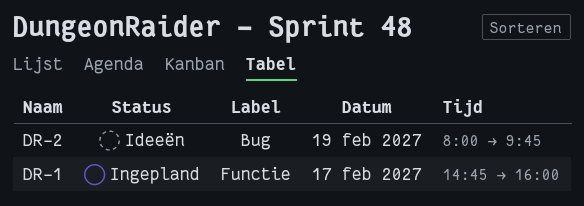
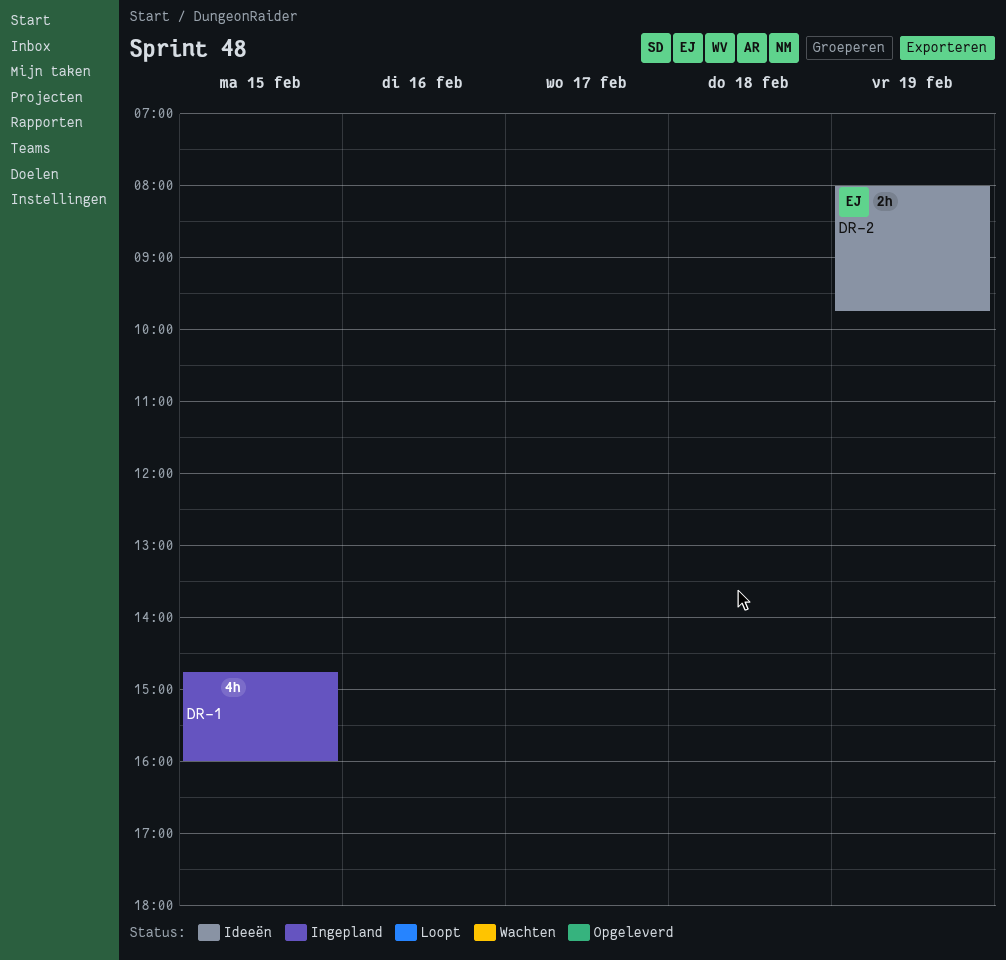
DR-1, day: Feb 17 -> Feb 15

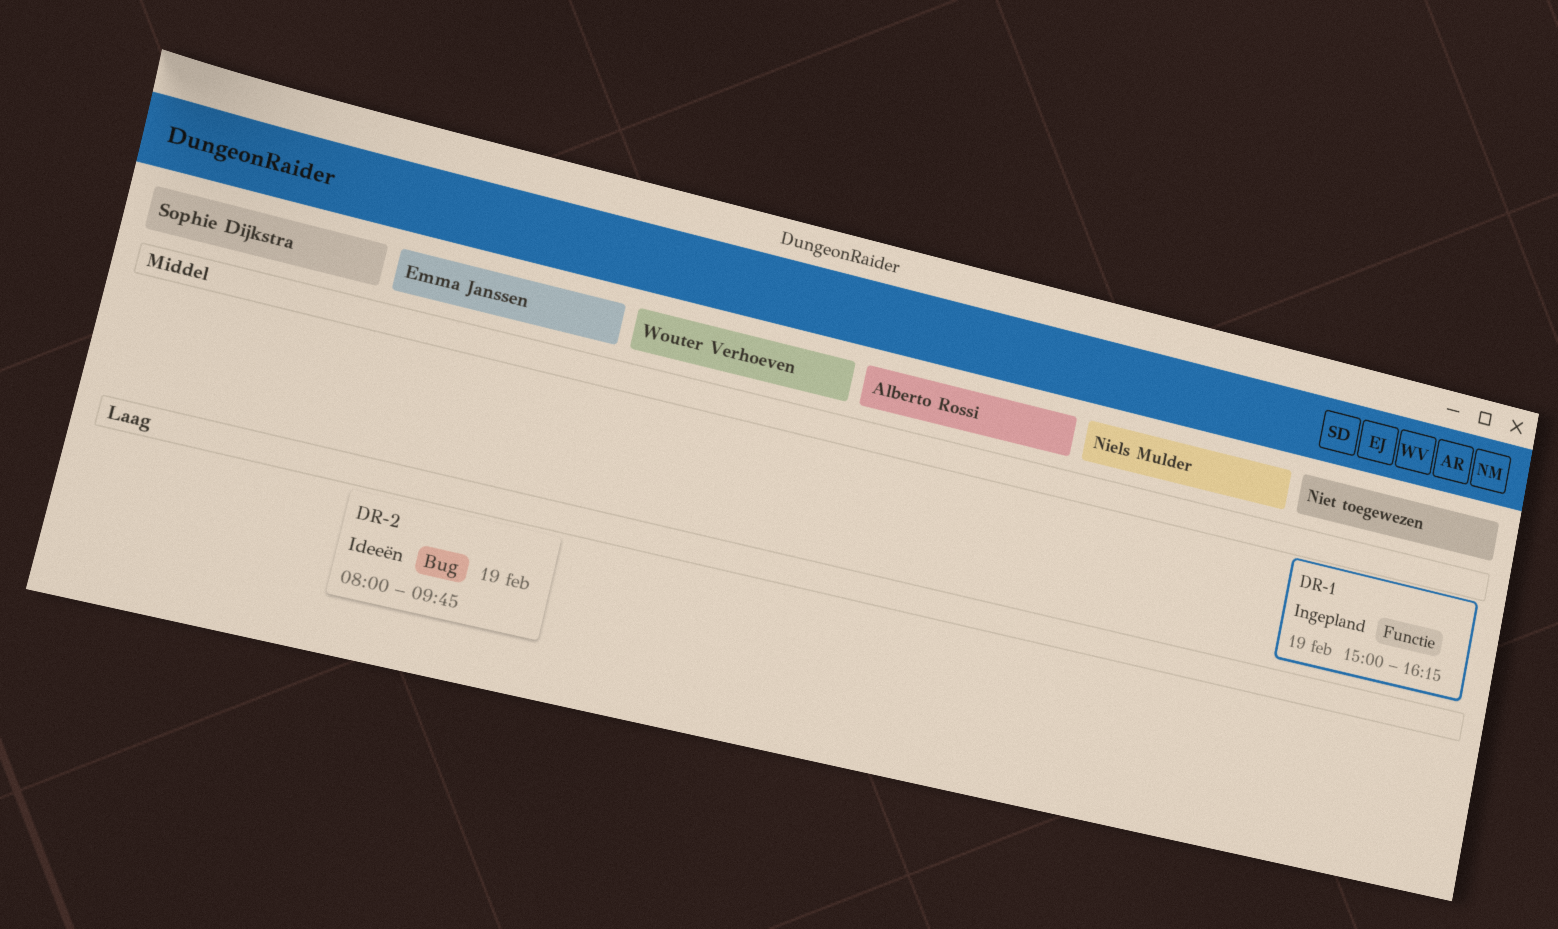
DR-1, day: Feb 15 -> Feb 19
DR-1, begins: 14:45 -> 15:00
DR-1, ends: 16:00 -> 16:15

